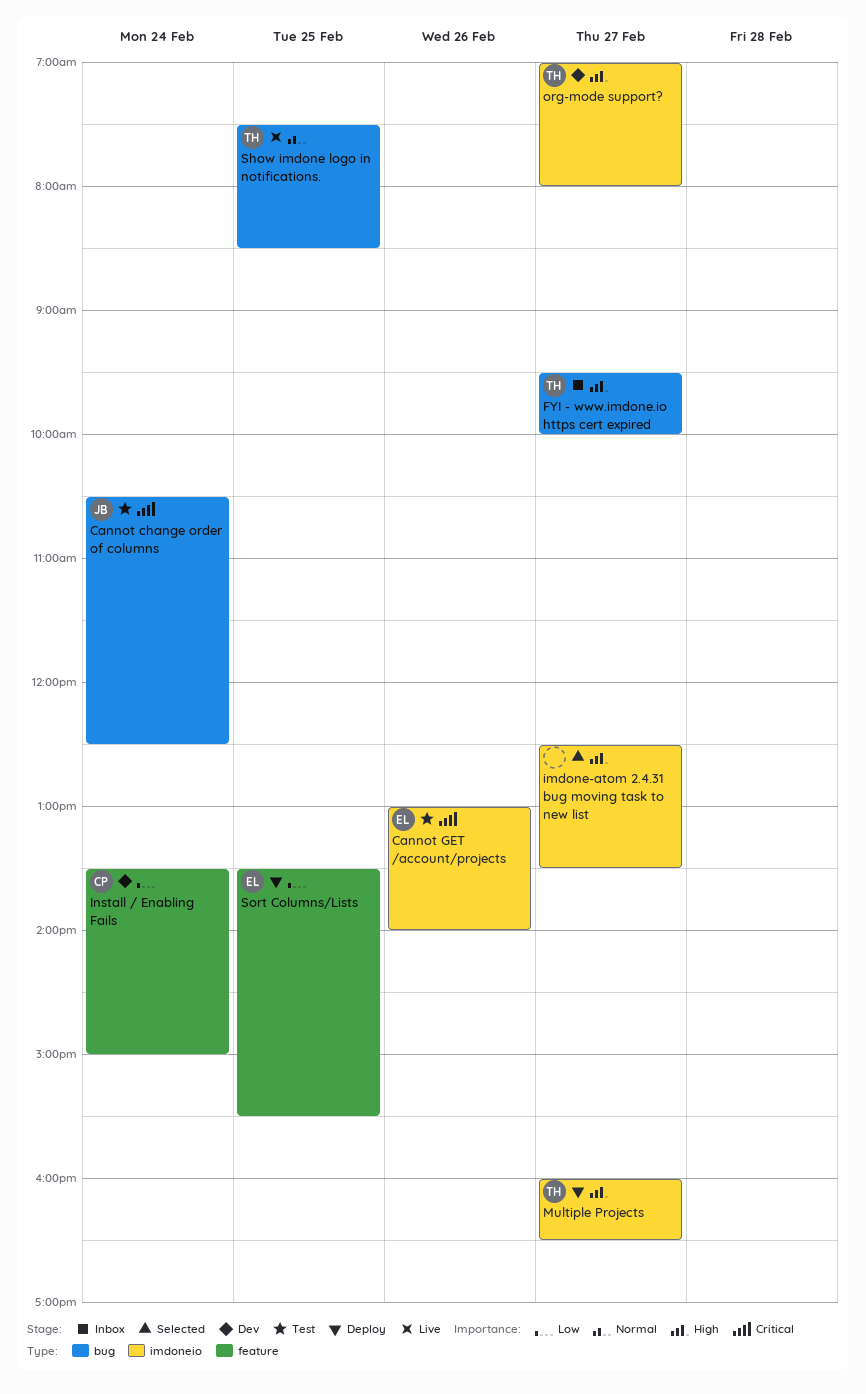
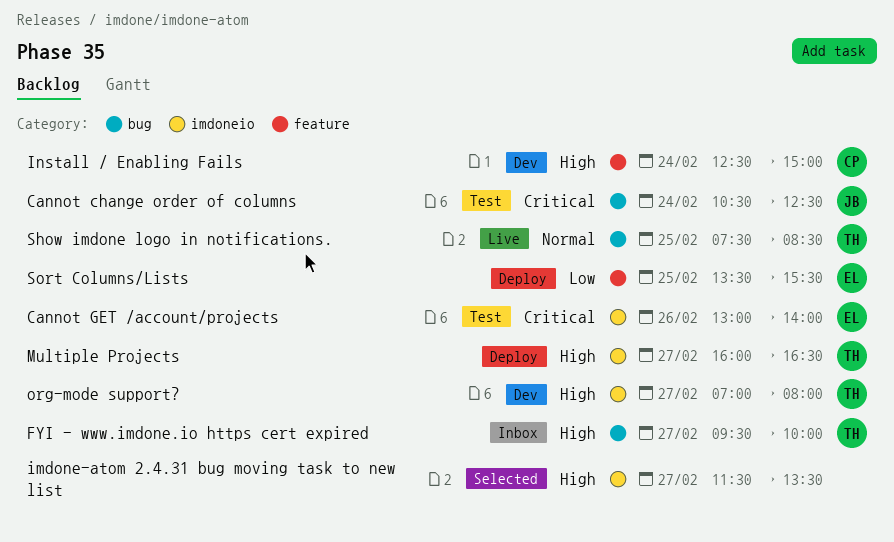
imdone-atom 2.4.31 bug moving task to new list, begins: 12:30 -> 11:30
Install / Enabling Fails, priority: Low -> High
Install / Enabling Fails, begins: 13:30 -> 12:30

